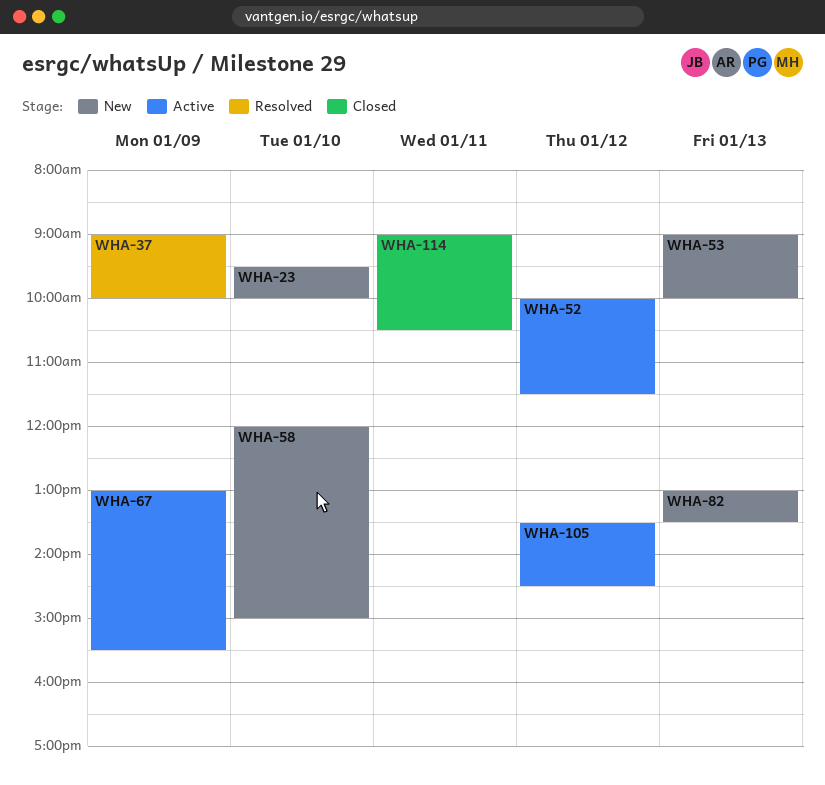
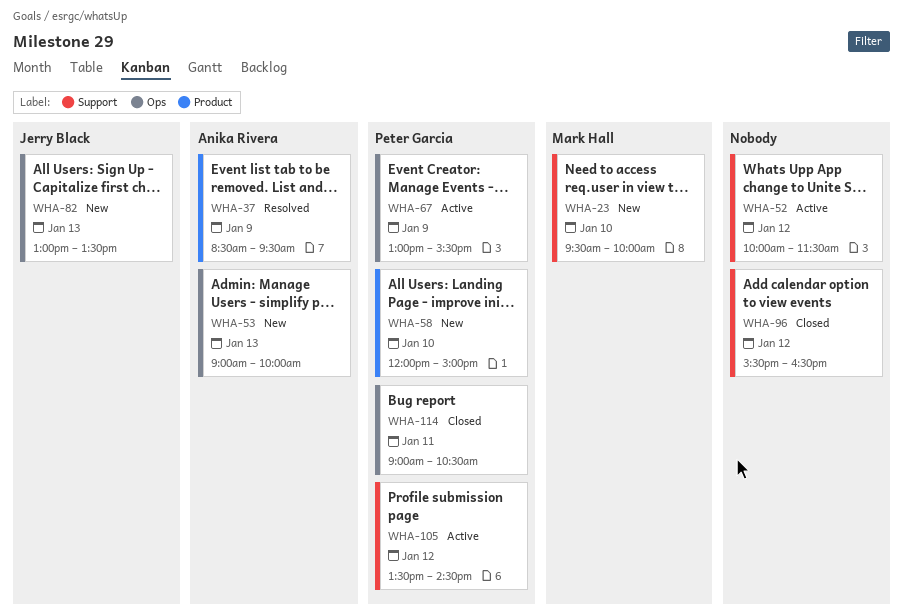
WHA-37, begins: 09:00 -> 08:30
WHA-37, ends: 10:00 -> 09:30
WHA-96: none -> present

